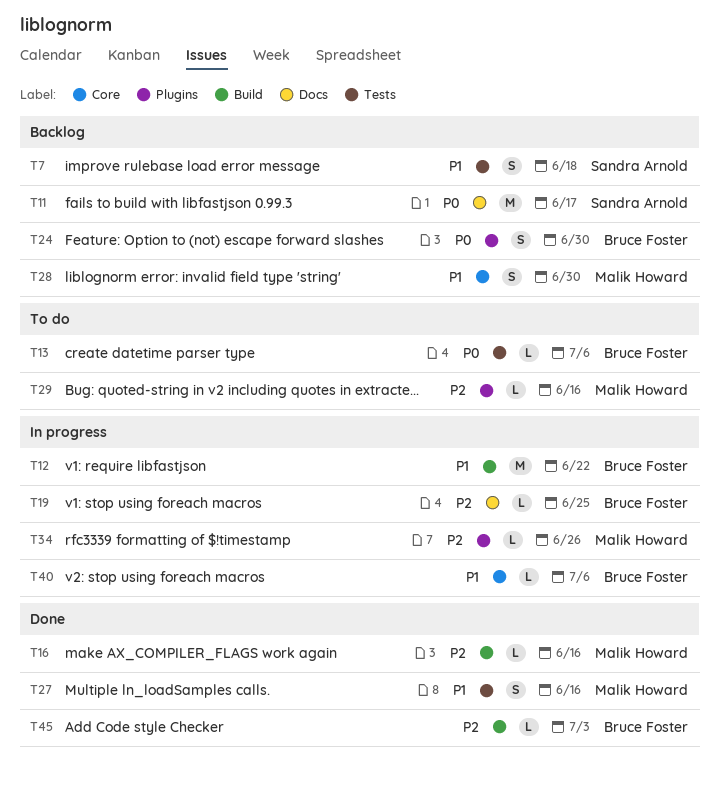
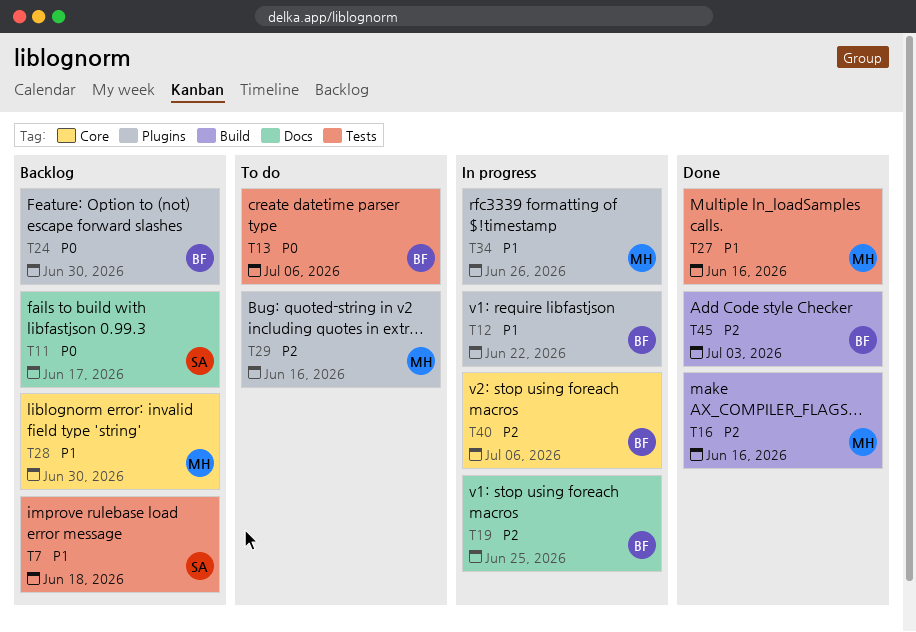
T12, label: Build -> Plugins
T34, priority: P2 -> P1
T40, priority: P1 -> P2

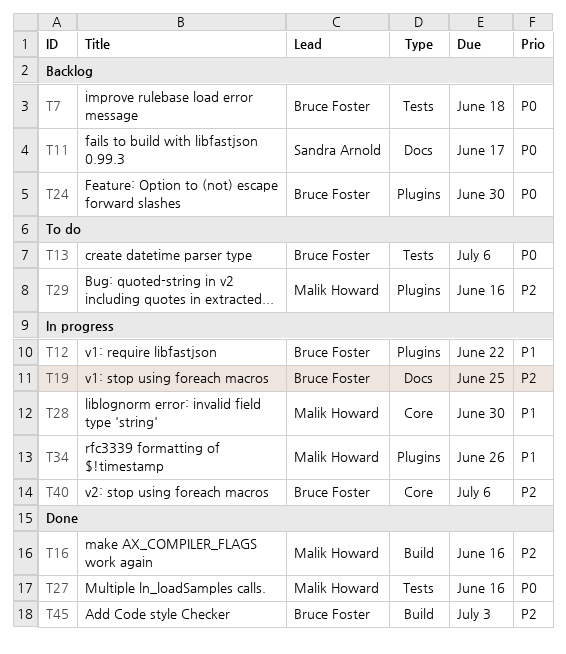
T7, owner: Sandra Arnold -> Bruce Foster
T7, priority: P1 -> P0
T27, priority: P1 -> P0
T28, status: Backlog -> In progress

